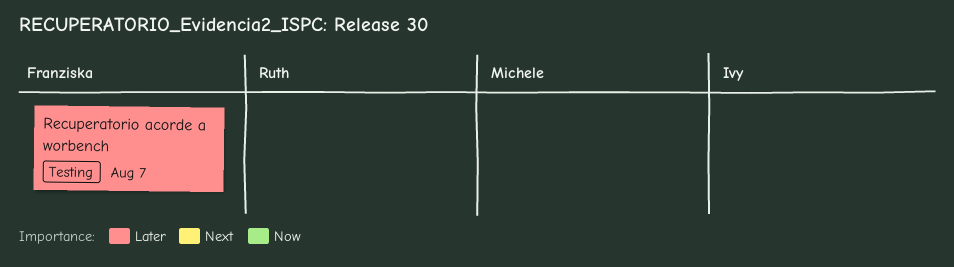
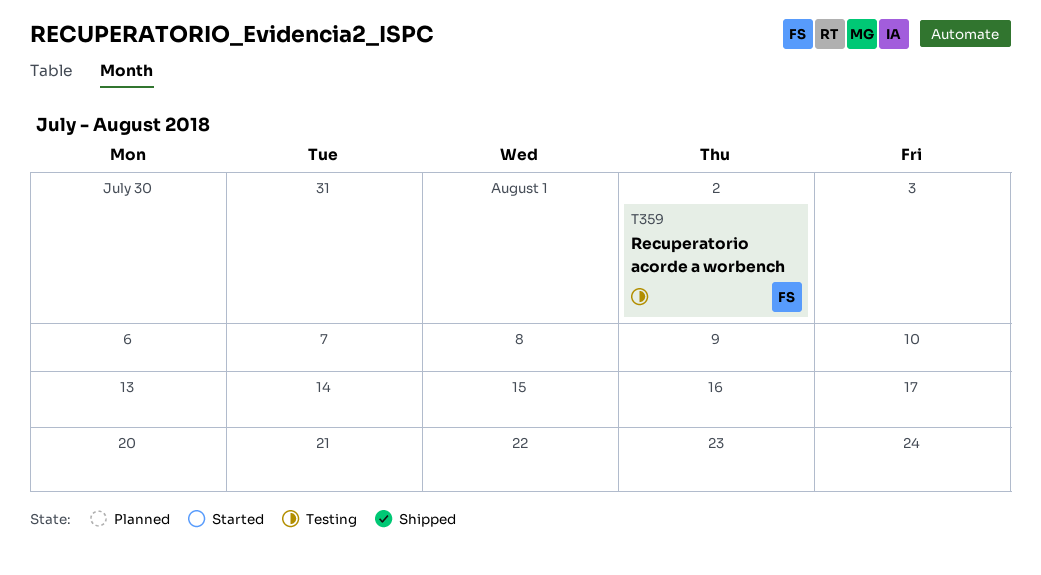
Recuperatorio acorde a worbench, due: Aug 7 -> Aug 2

